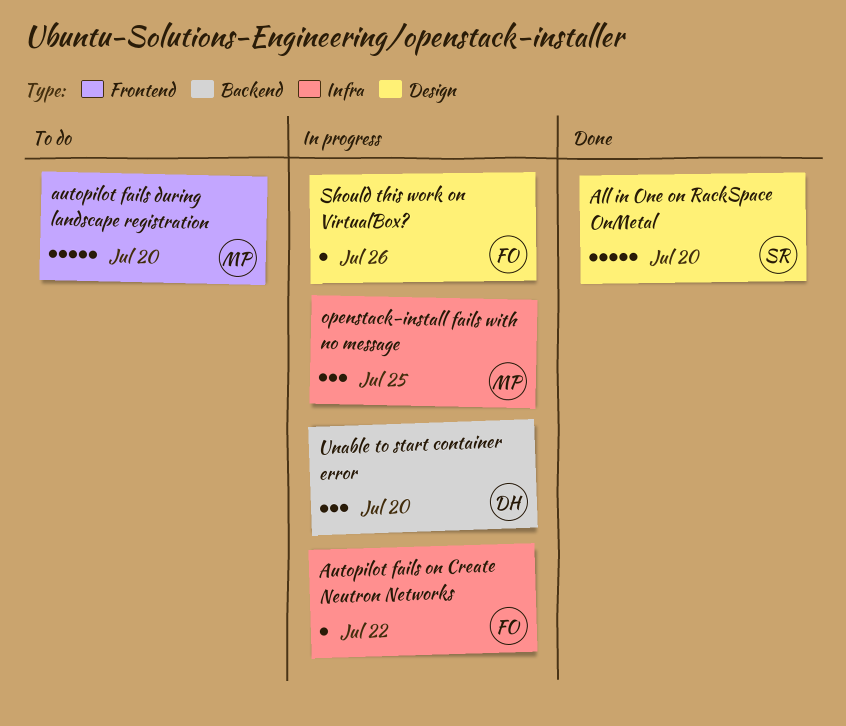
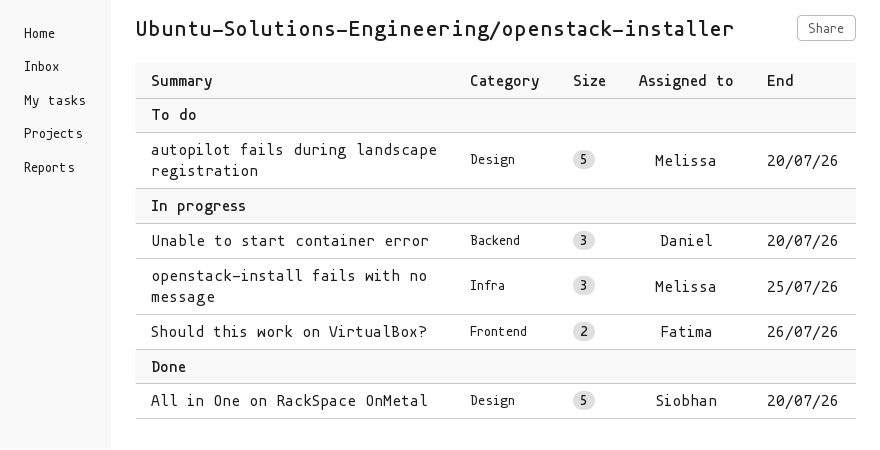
autopilot fails during landscape registration, label: Frontend -> Design
Autopilot fails on Create Neutron Networks: present -> none
Should this work on VirtualBox?, label: Design -> Frontend
Should this work on VirtualBox?, estimate: 1 -> 2

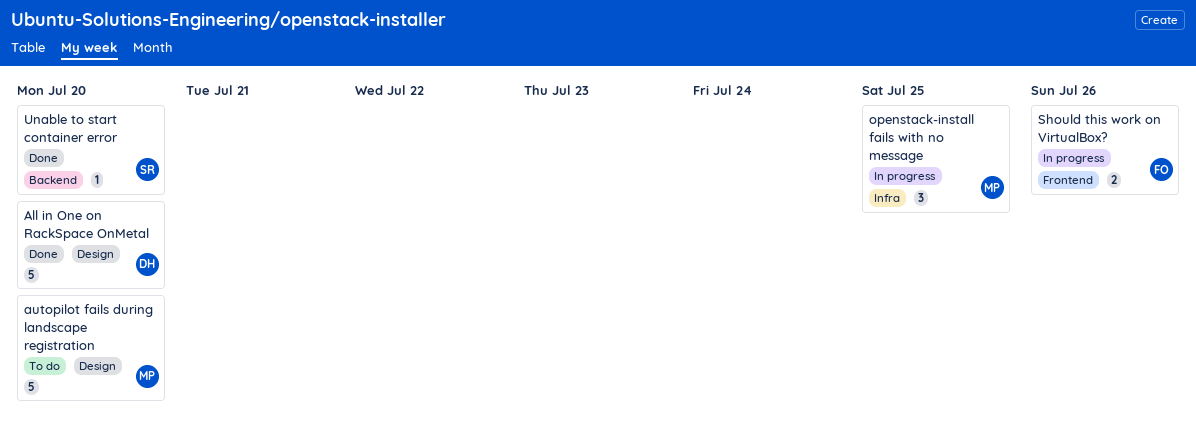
All in One on RackSpace OnMetal, owner: Siobhan -> Daniel
Unable to start container error, status: In progress -> Done
Unable to start container error, owner: Daniel -> Siobhan
Unable to start container error, estimate: 3 -> 1

